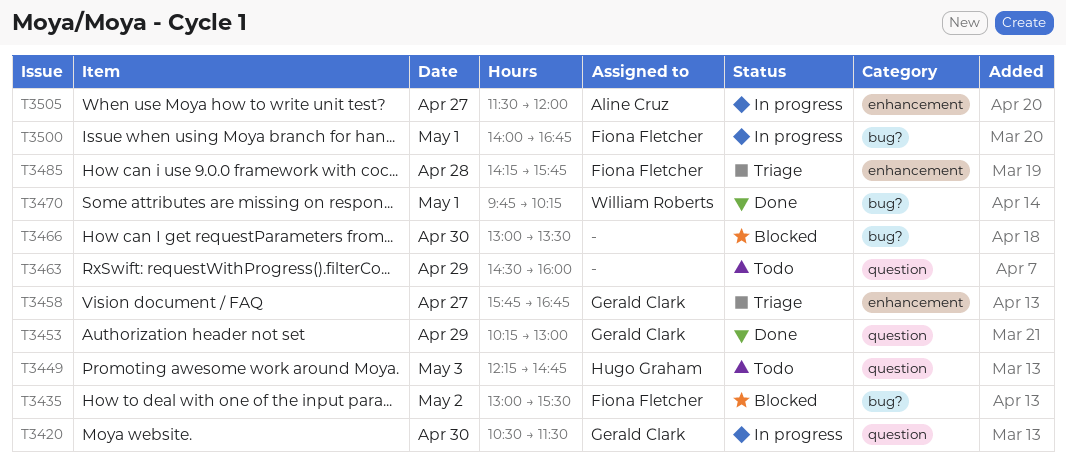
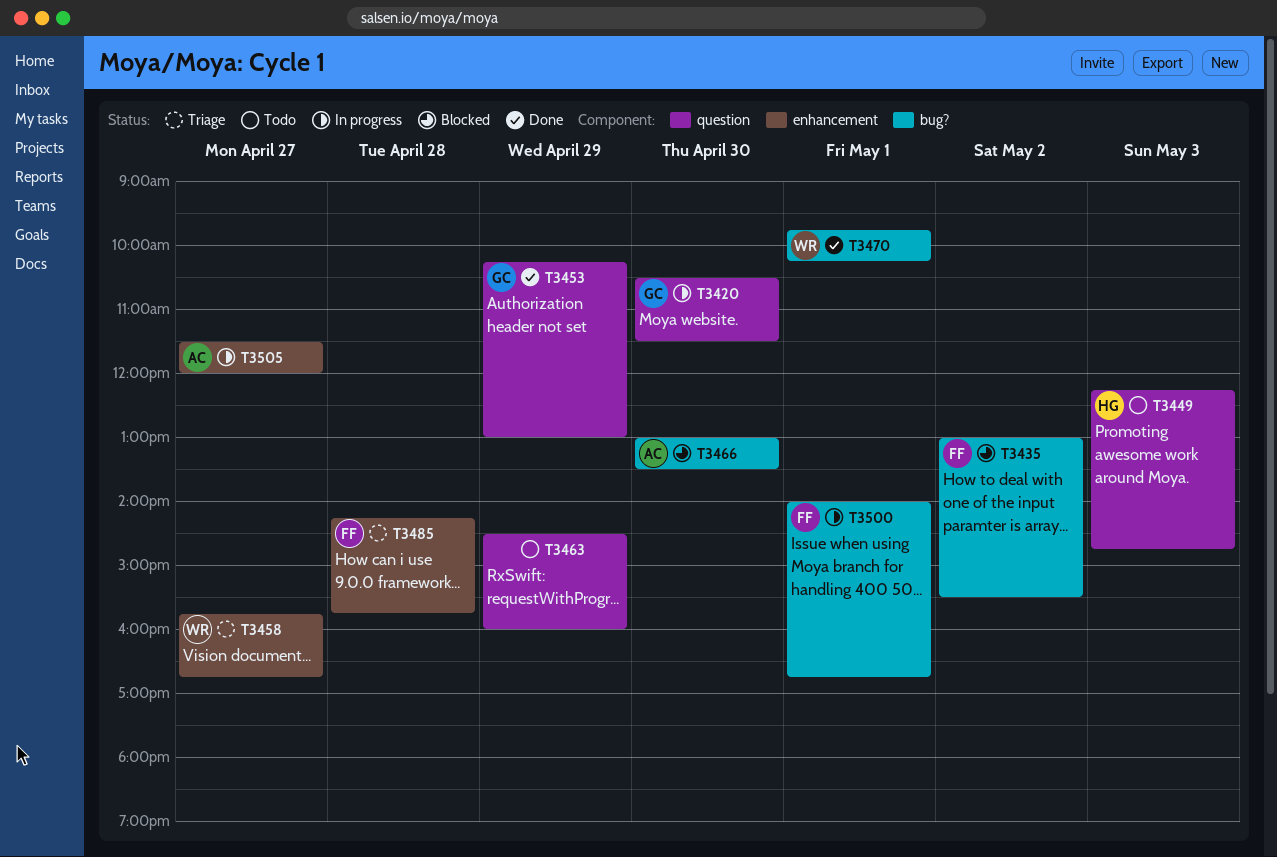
T3458, owner: Gerald Clark -> William Roberts
T3466, owner: none -> Aline Cruz

